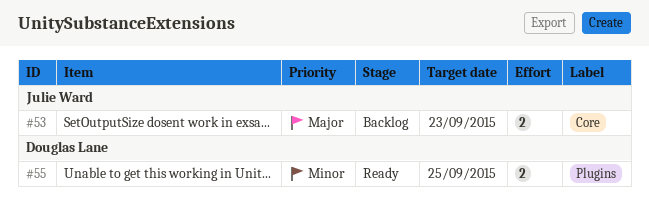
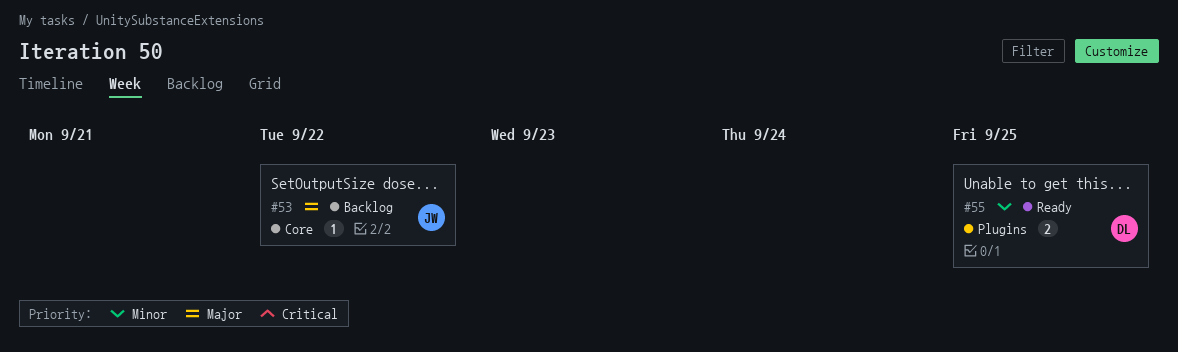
#53, estimate: 2 -> 1
#53, due: Sep 23 -> Sep 22

